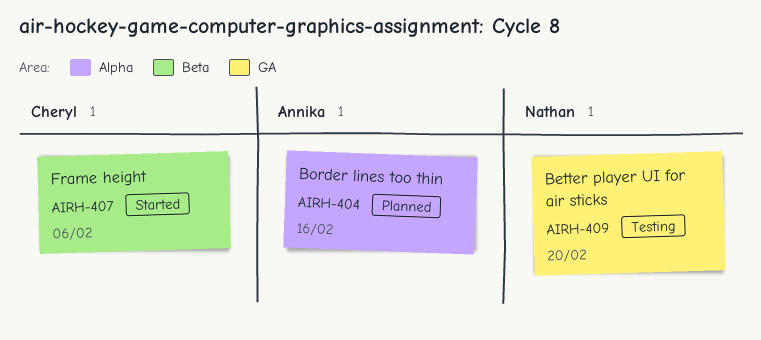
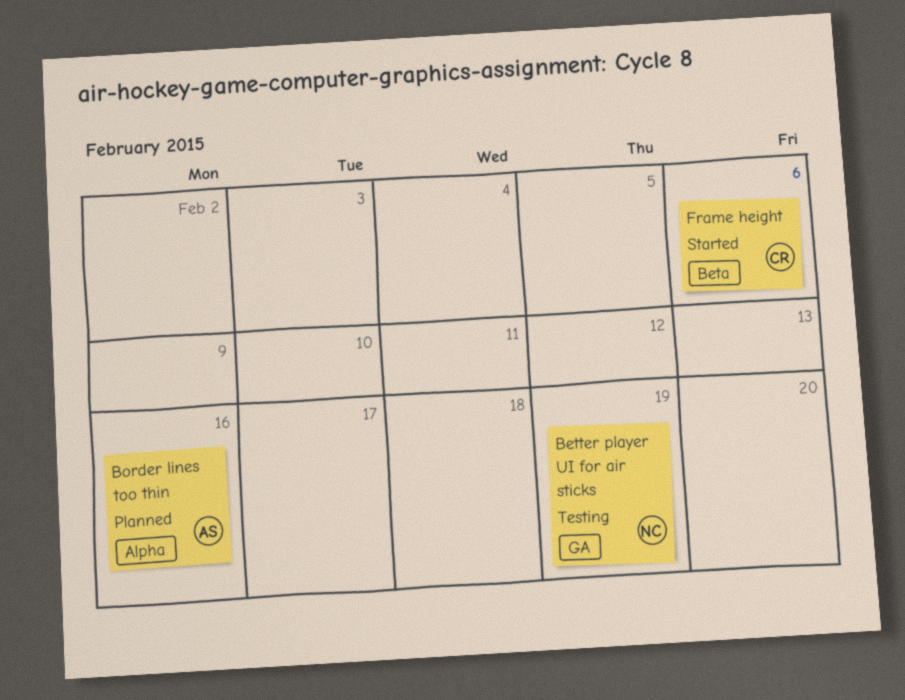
Better player UI for air sticks, due: Feb 20 -> Feb 19

